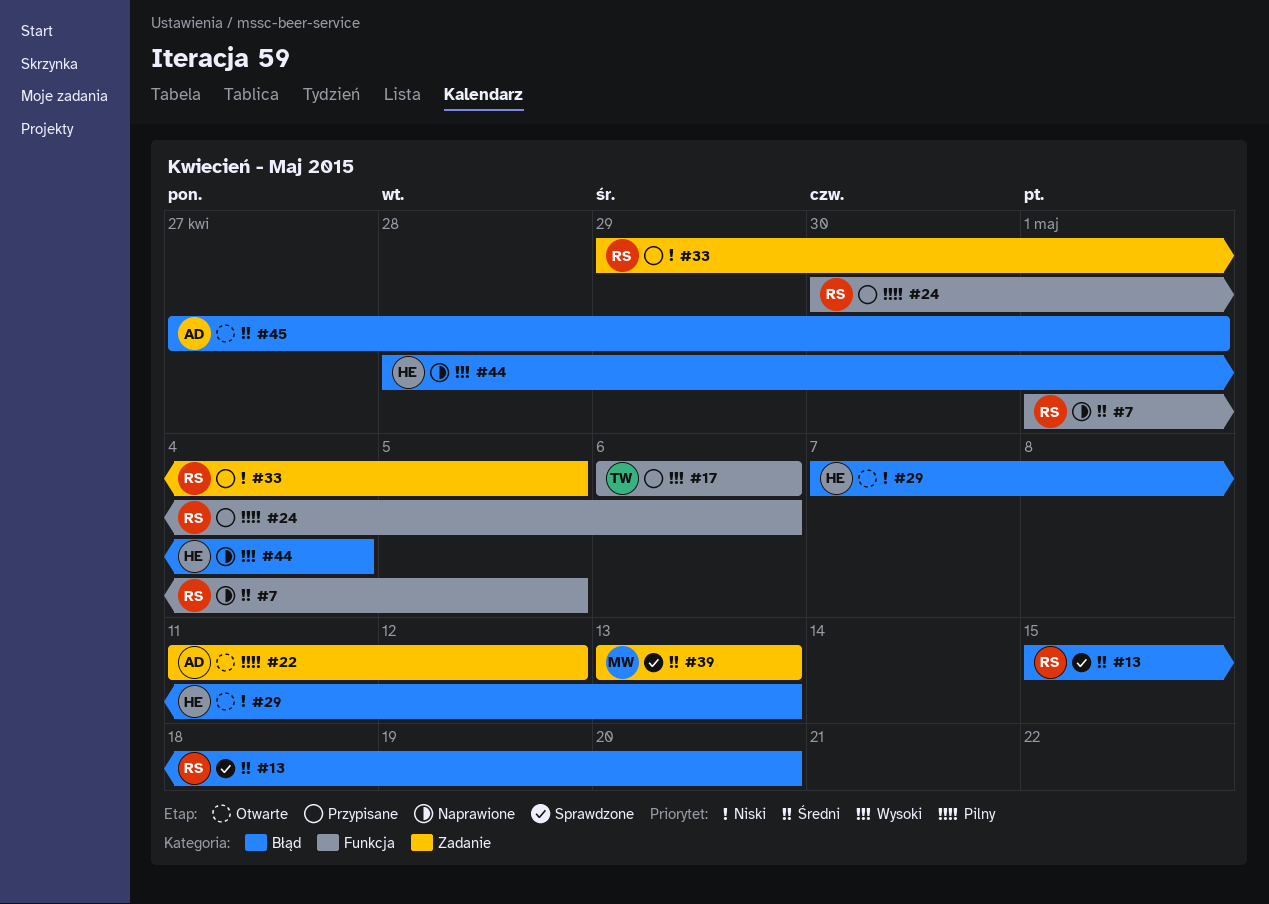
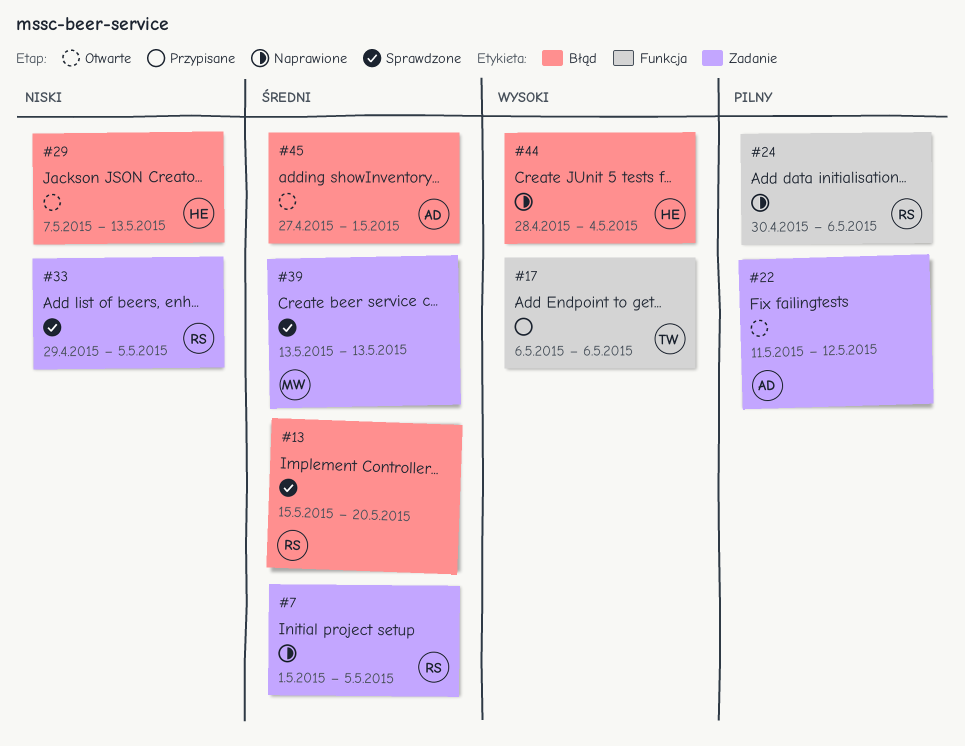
#7, label: Funkcja -> Zadanie
#24, status: Przypisane -> Naprawione
#33, status: Przypisane -> Sprawdzone

